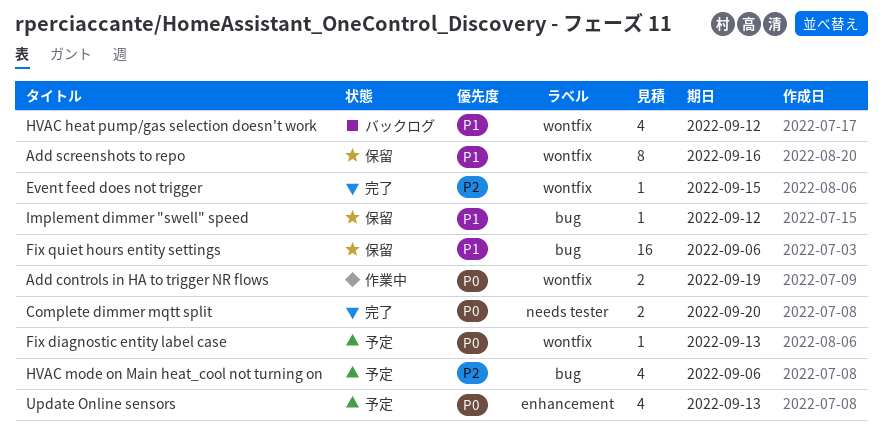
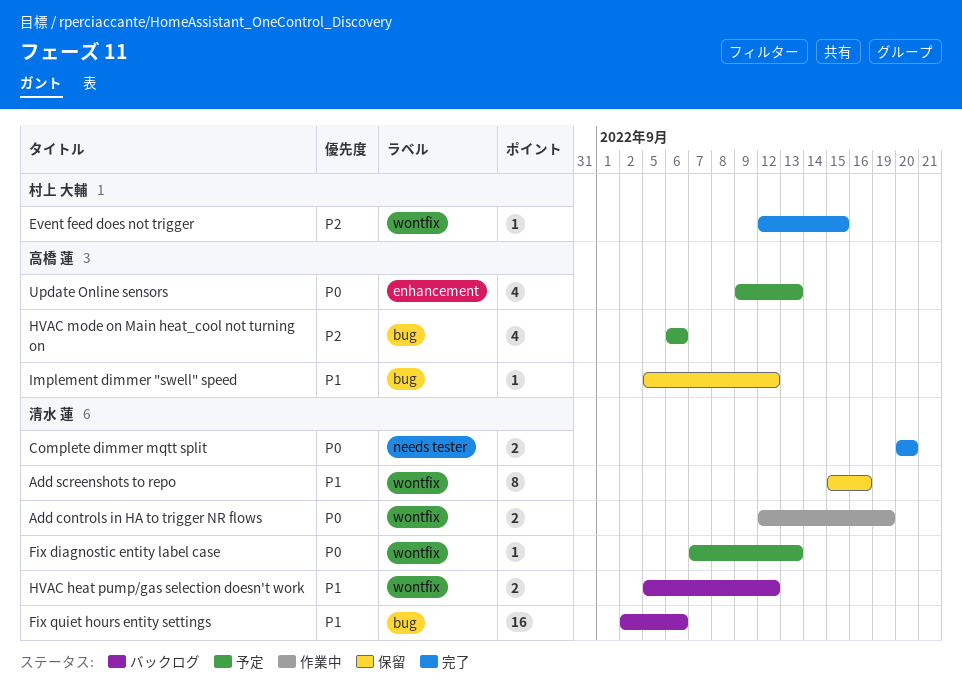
Fix quiet hours entity settings, status: 保留 -> バックログ
HVAC heat pump/gas selection doesn't work, estimate: 4 -> 2

